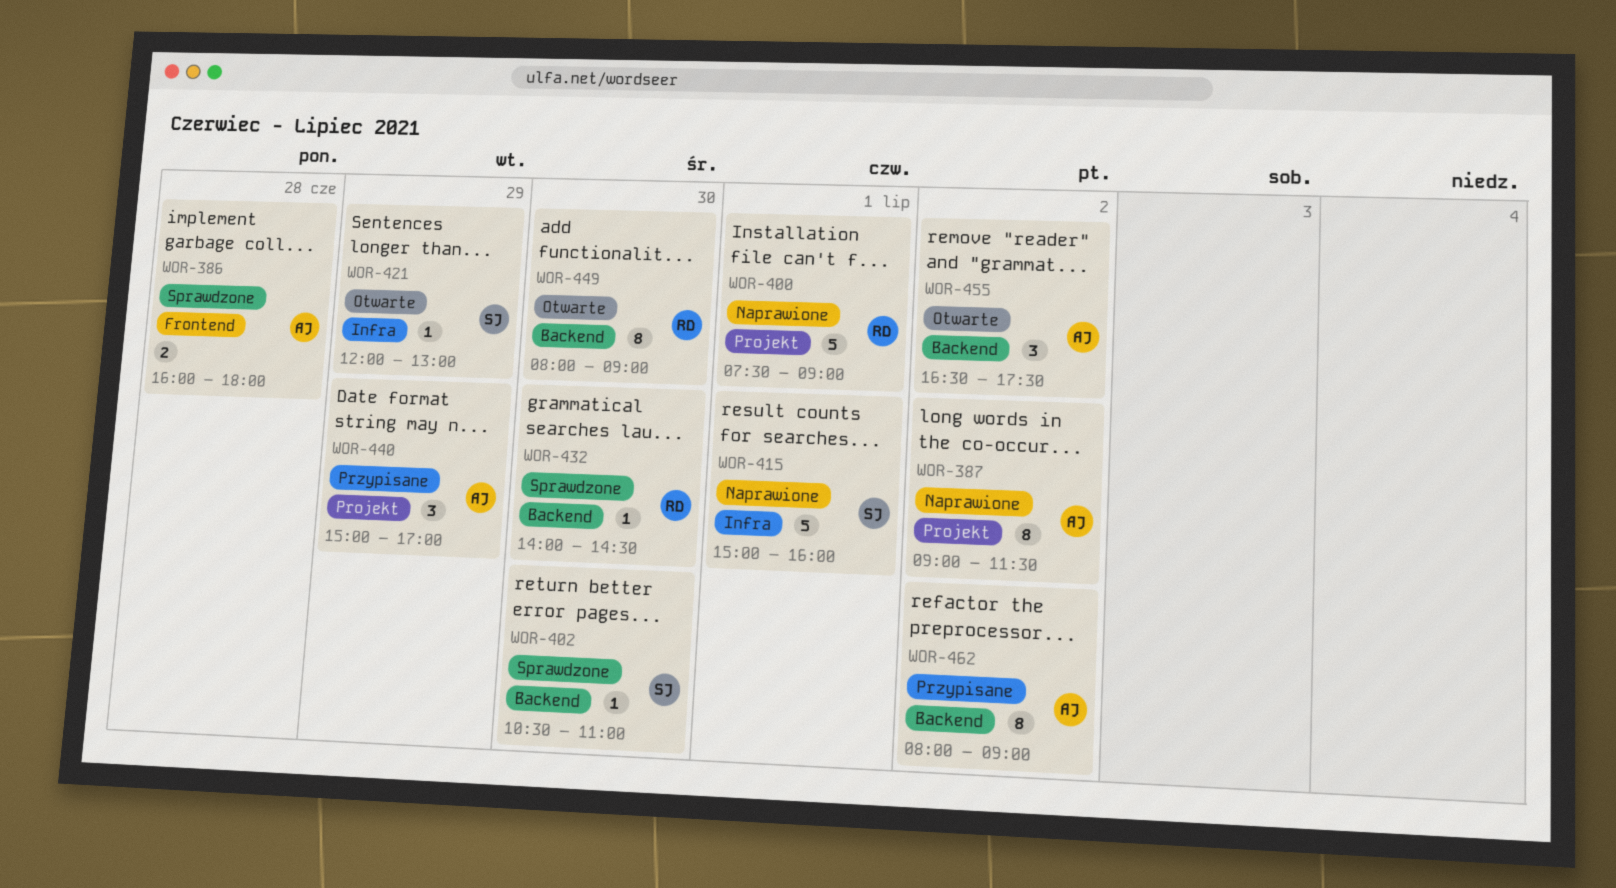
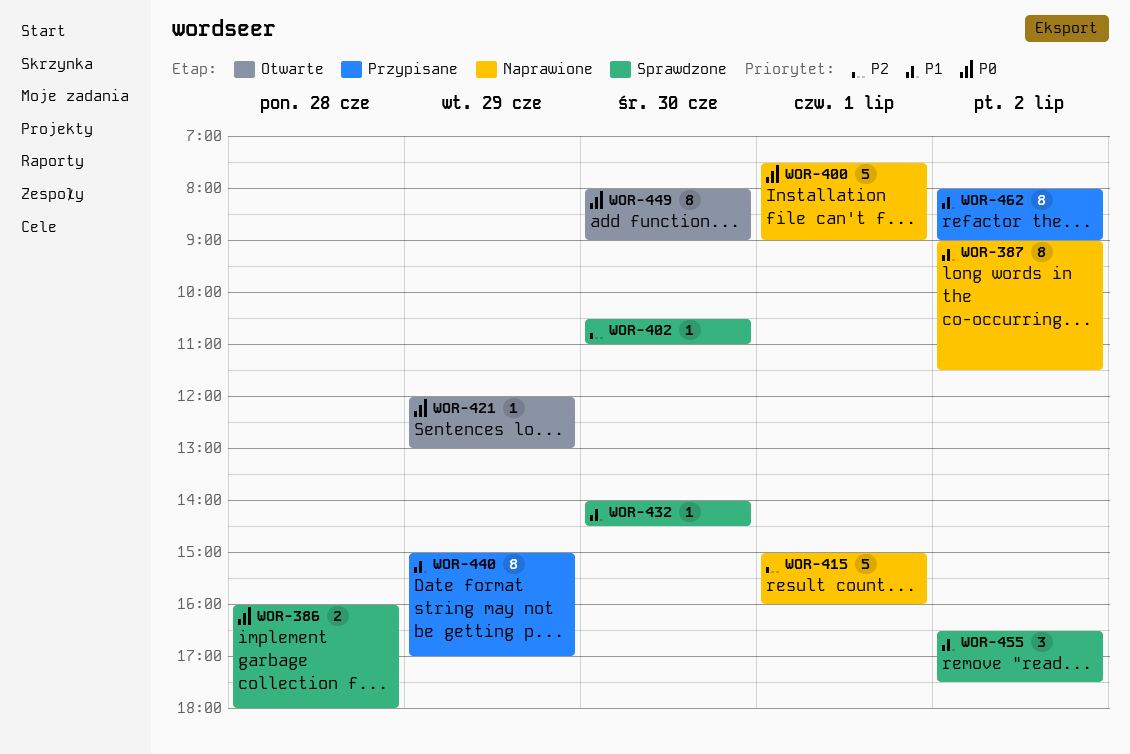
WOR-440, estimate: 3 -> 8
WOR-455, status: Otwarte -> Sprawdzone

